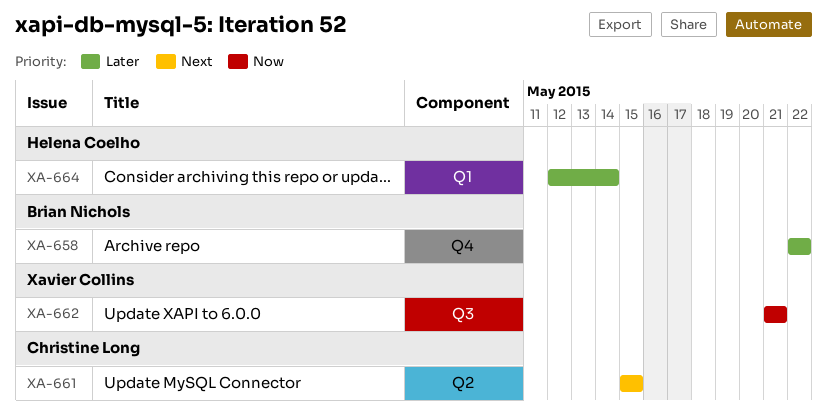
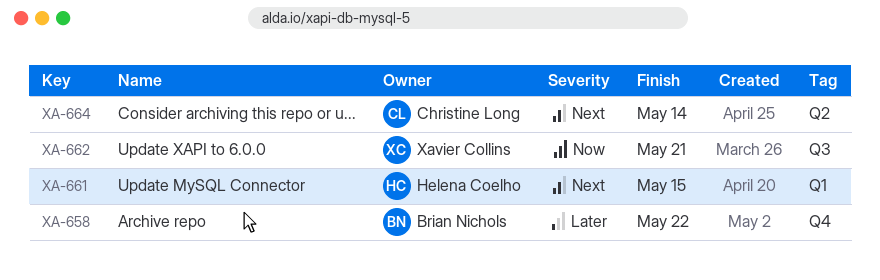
XA-661, owner: Christine Long -> Helena Coelho
XA-661, label: Q2 -> Q1
XA-664, owner: Helena Coelho -> Christine Long
XA-664, priority: Later -> Next
XA-664, label: Q1 -> Q2

